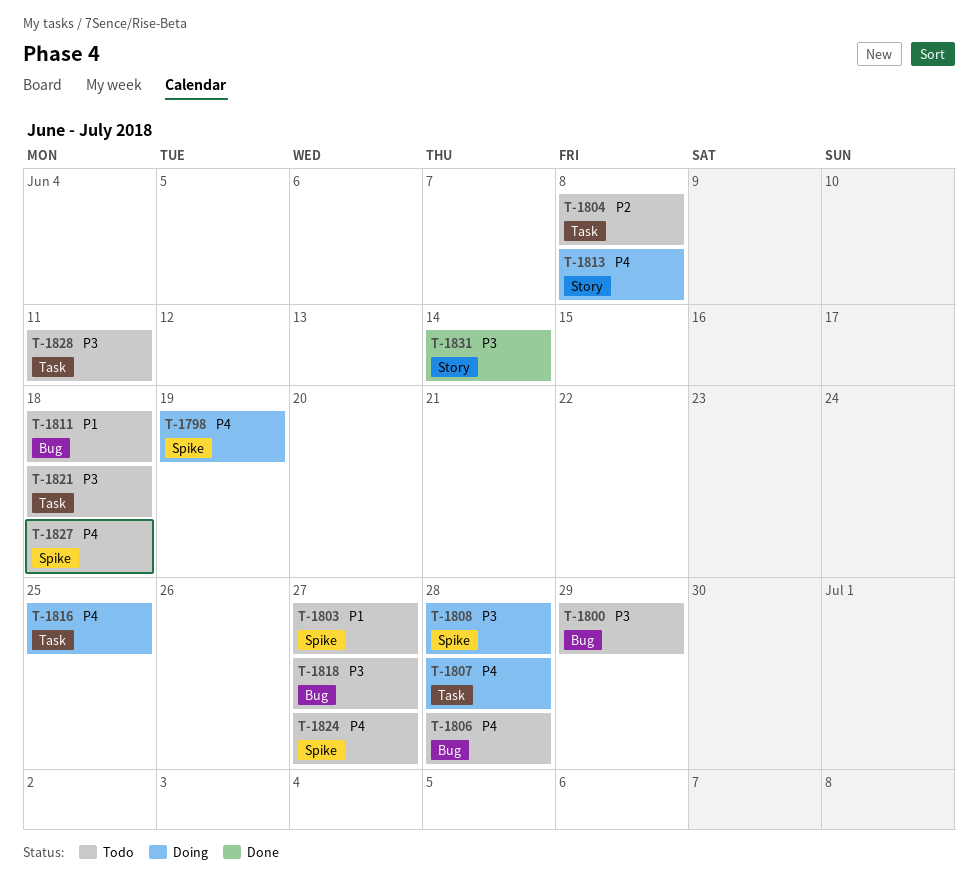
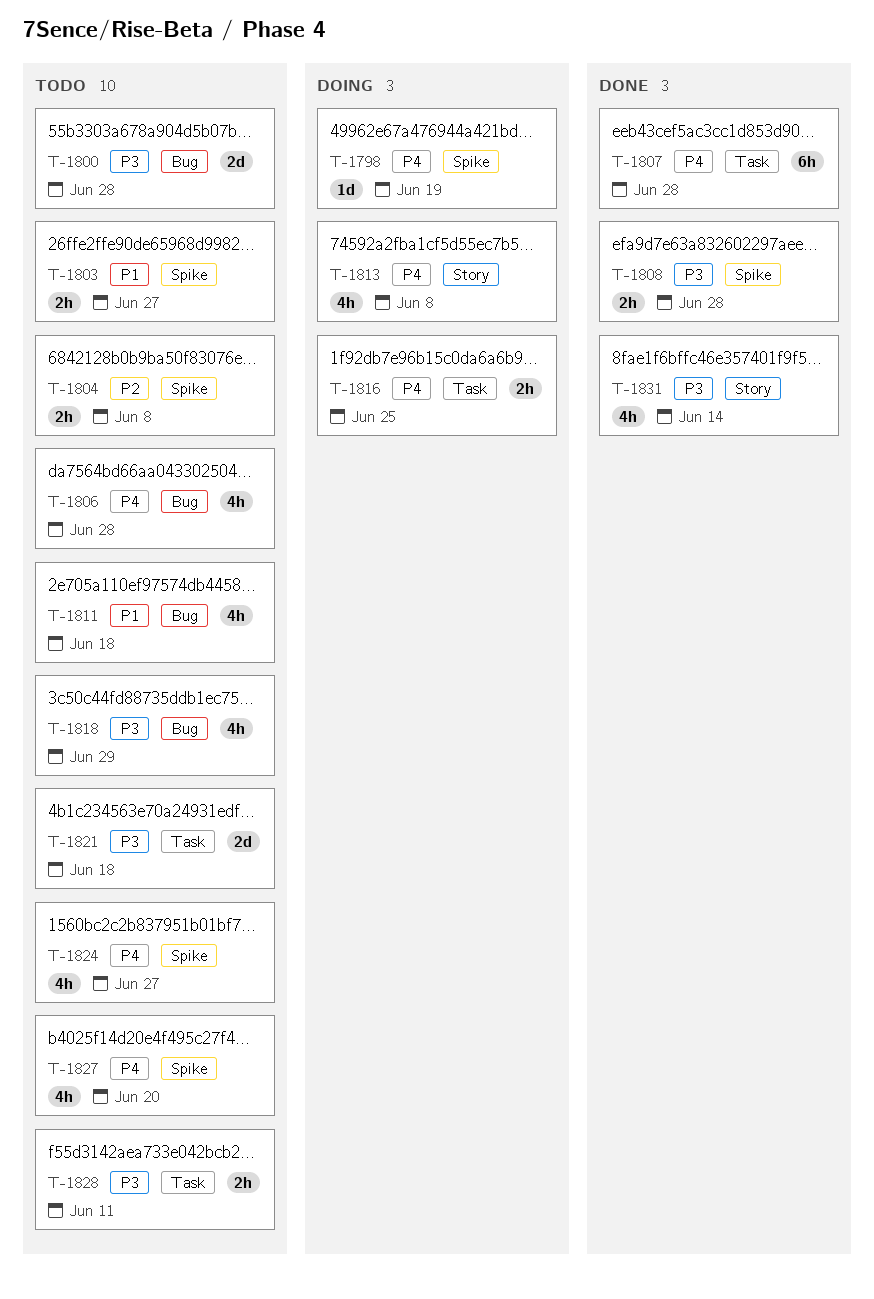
T-1800, due: Jun 29 -> Jun 28
T-1804, label: Task -> Spike
T-1807, status: Doing -> Done
T-1808, status: Doing -> Done
T-1818, due: Jun 27 -> Jun 29
T-1827, due: Jun 18 -> Jun 20

